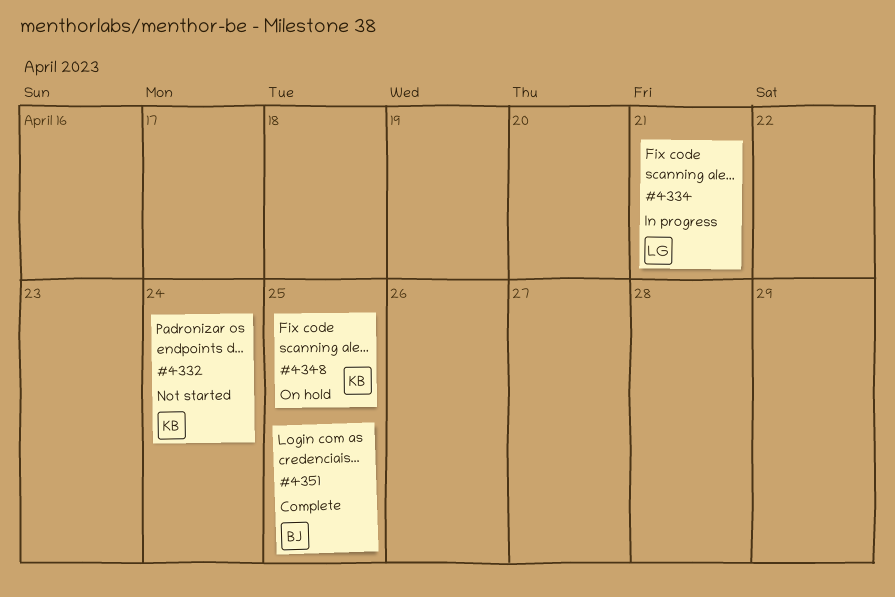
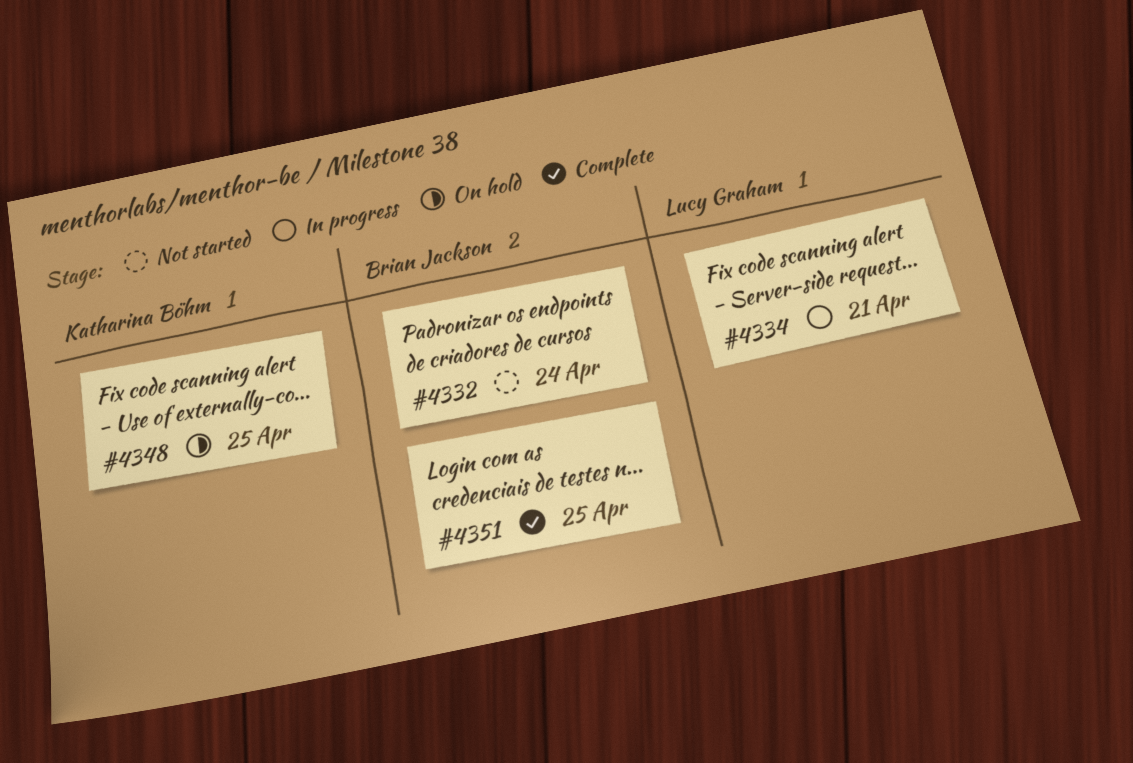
#4332, owner: Katharina Böhm -> Brian Jackson

